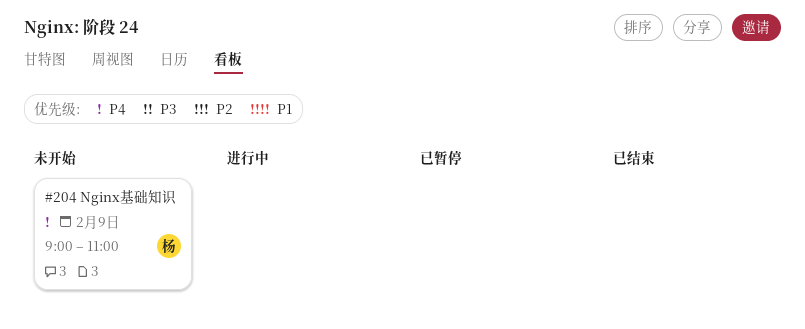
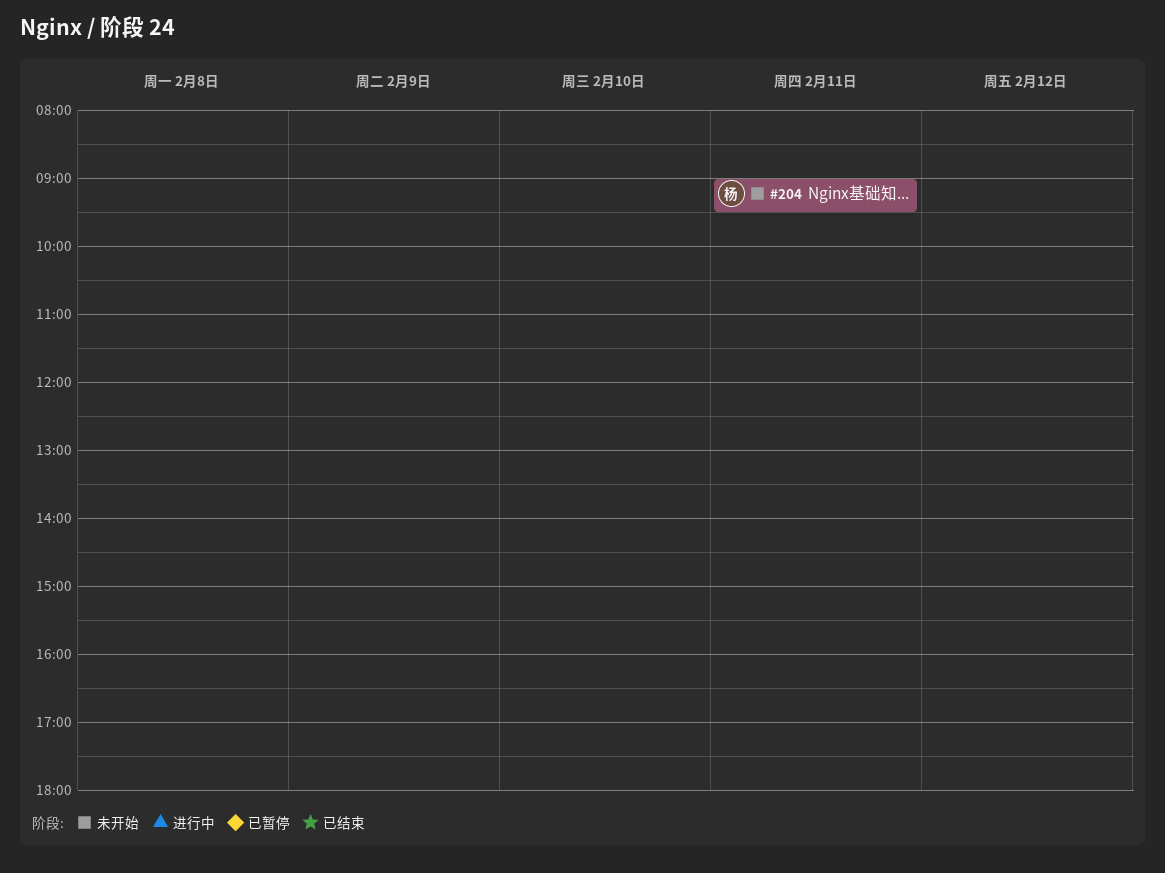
#204, day: Feb 9 -> Feb 11
#204, ends: 11:00 -> 09:30

